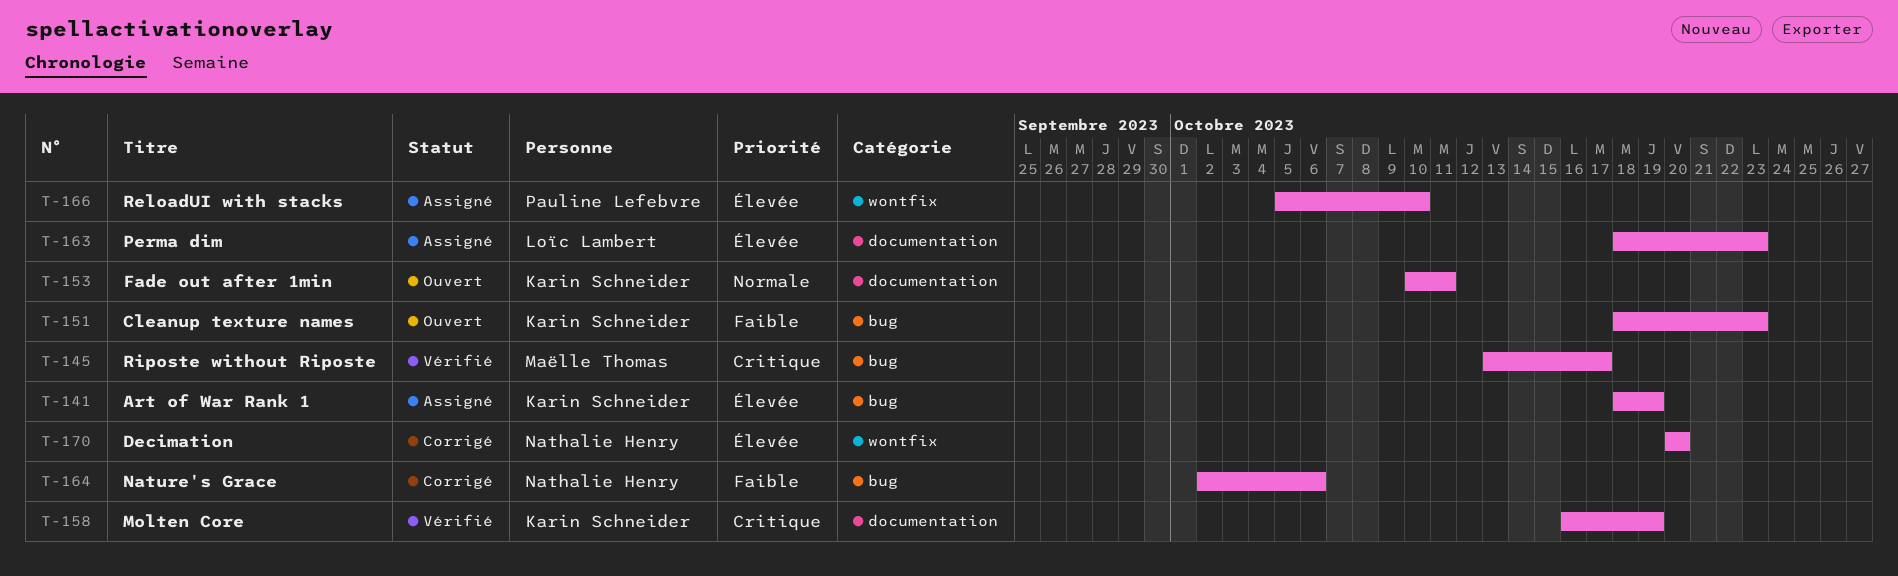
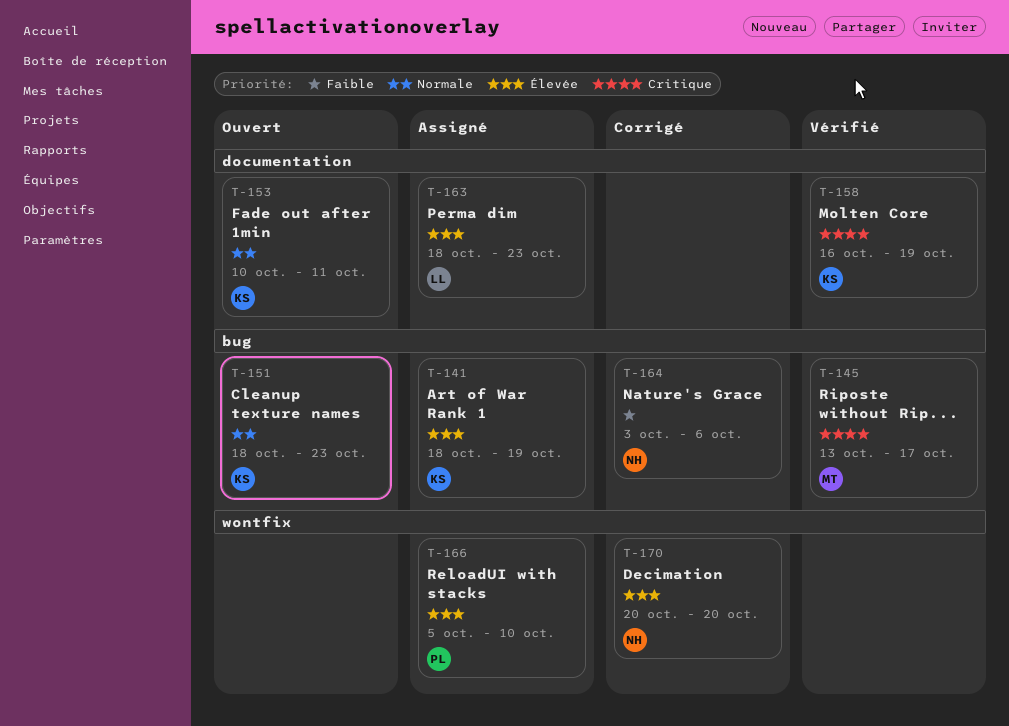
T-151, priority: Faible -> Normale
T-164, start: Oct 2 -> Oct 3

